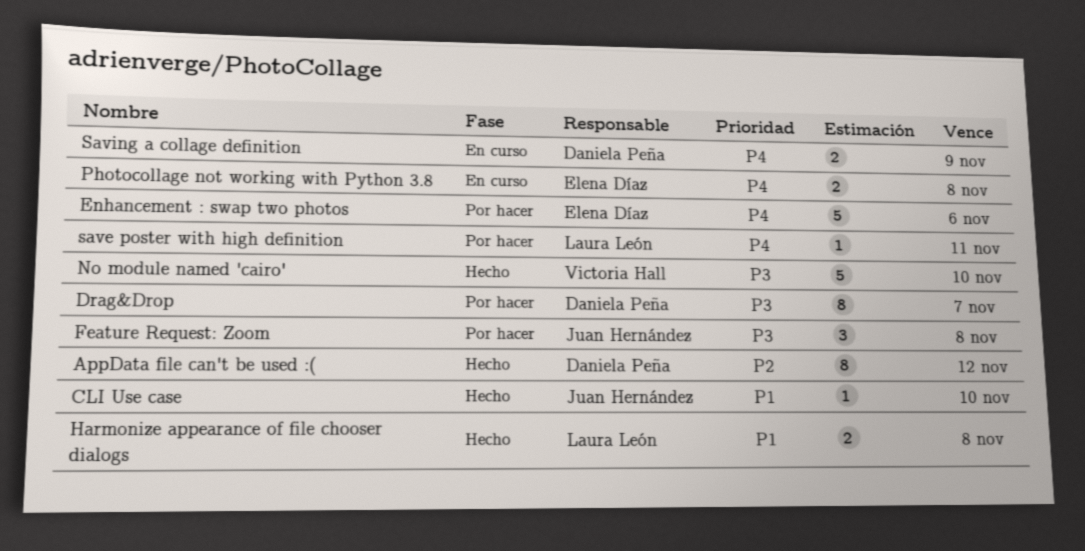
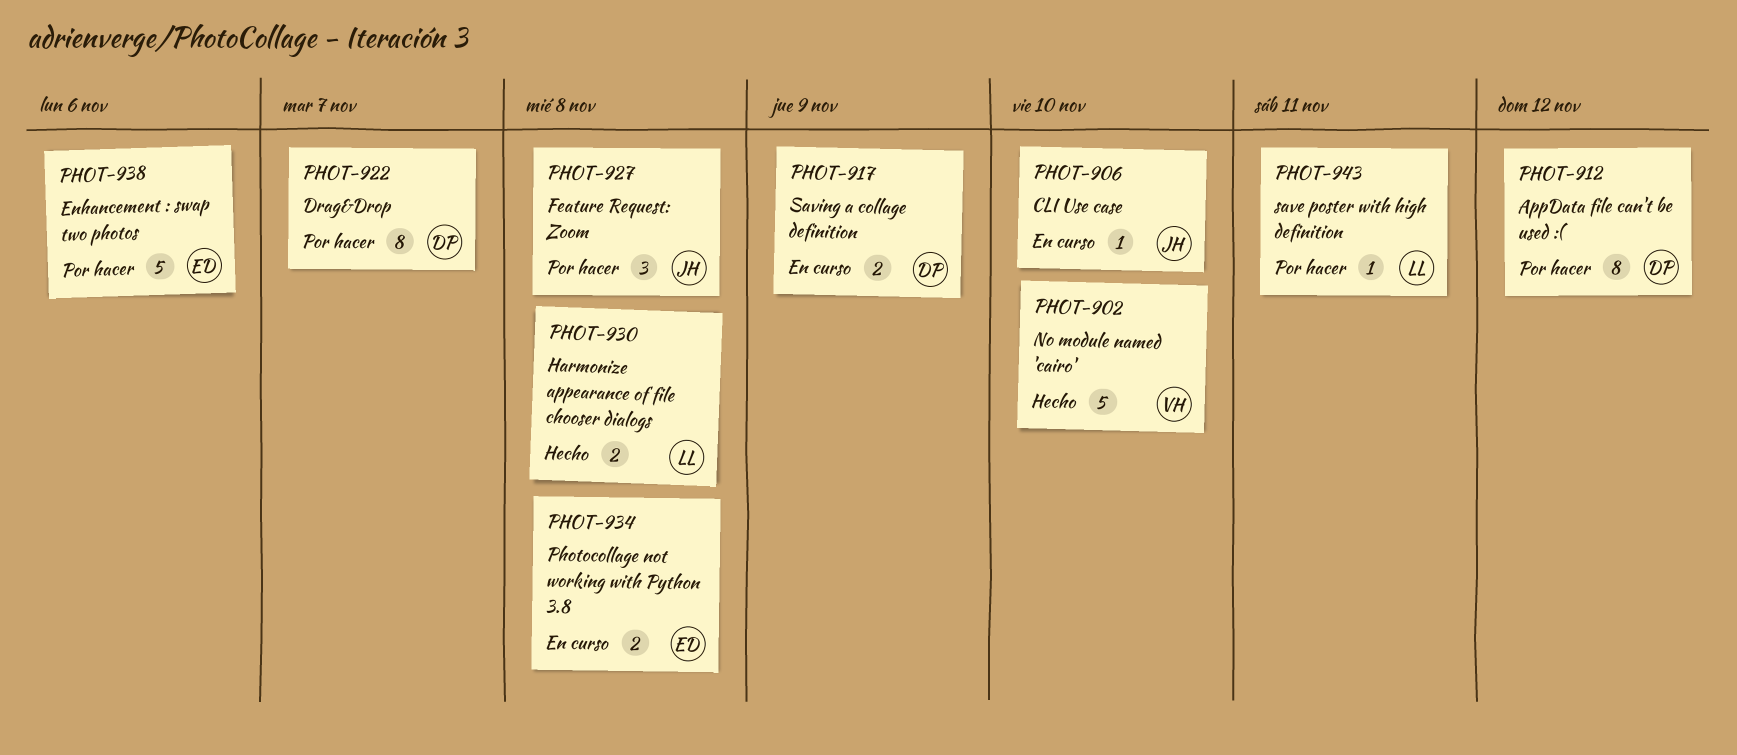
AppData file can't be used :(, status: Hecho -> Por hacer
CLI Use case, status: Hecho -> En curso

